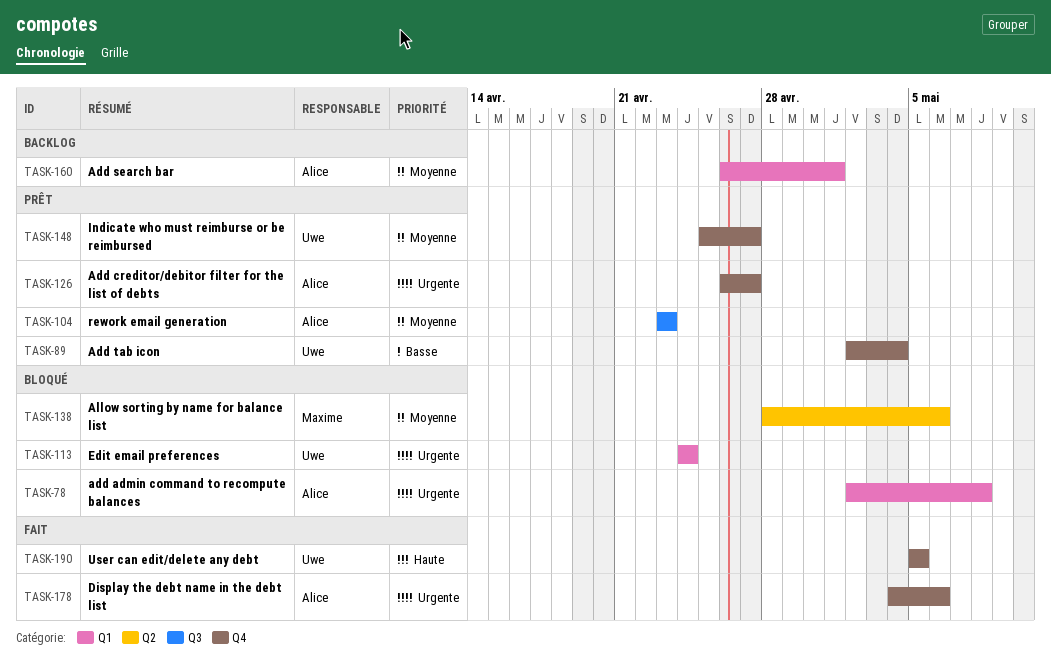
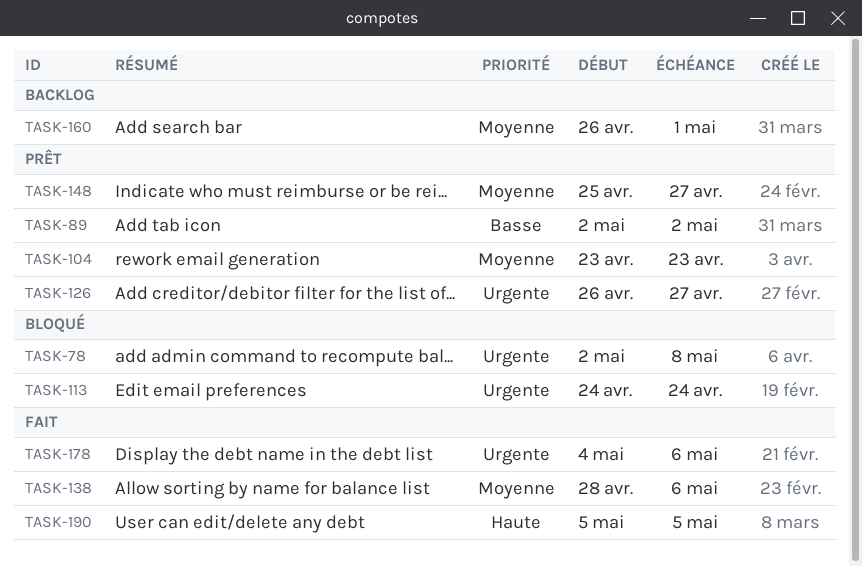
TASK-89, due: May 4 -> May 2
TASK-138, status: Bloqué -> Fait

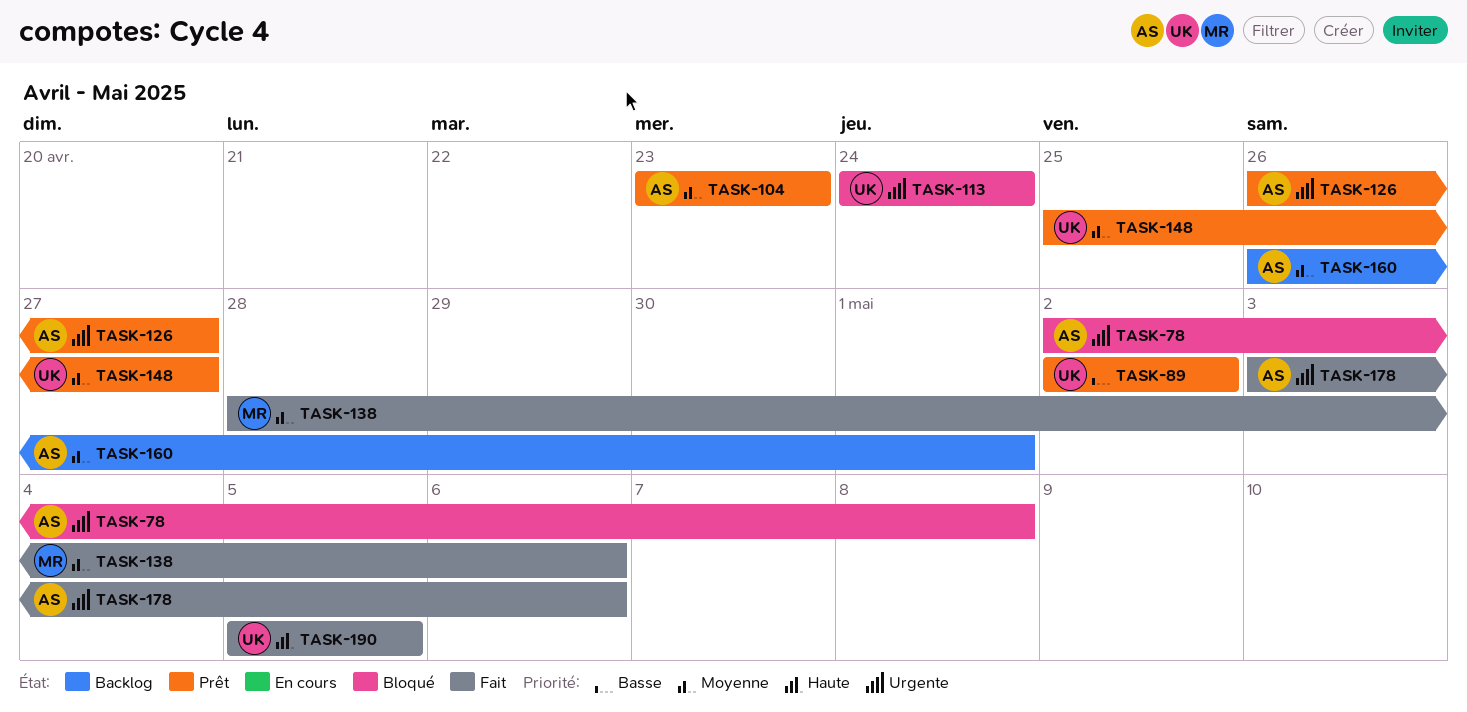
TASK-178, start: May 4 -> May 3

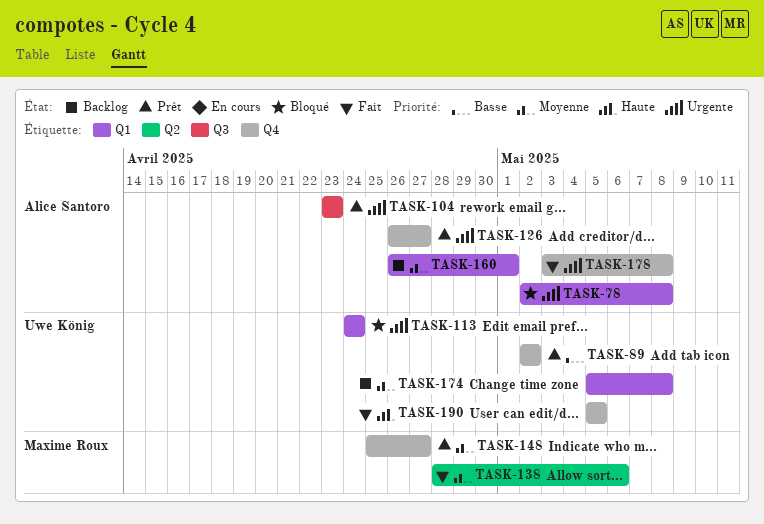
TASK-104, priority: Moyenne -> Urgente
TASK-148, owner: Uwe König -> Maxime Roux
TASK-174: none -> present
TASK-178, due: May 6 -> May 8

